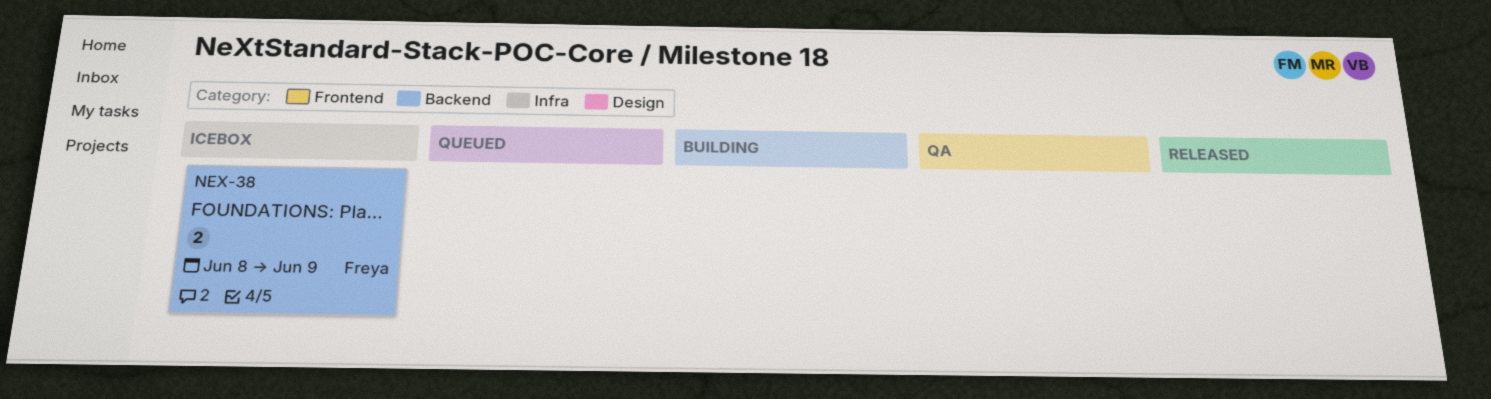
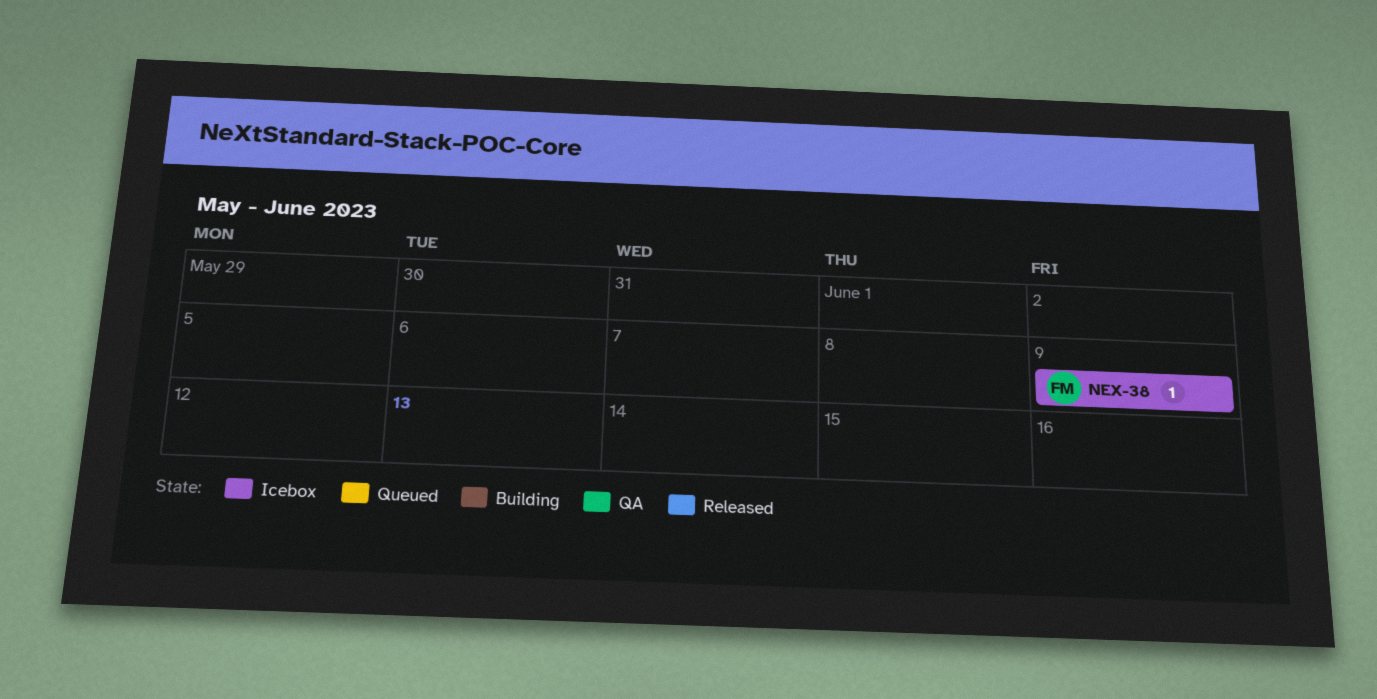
NEX-38, estimate: 2 -> 1
NEX-38, start: Jun 8 -> Jun 9

